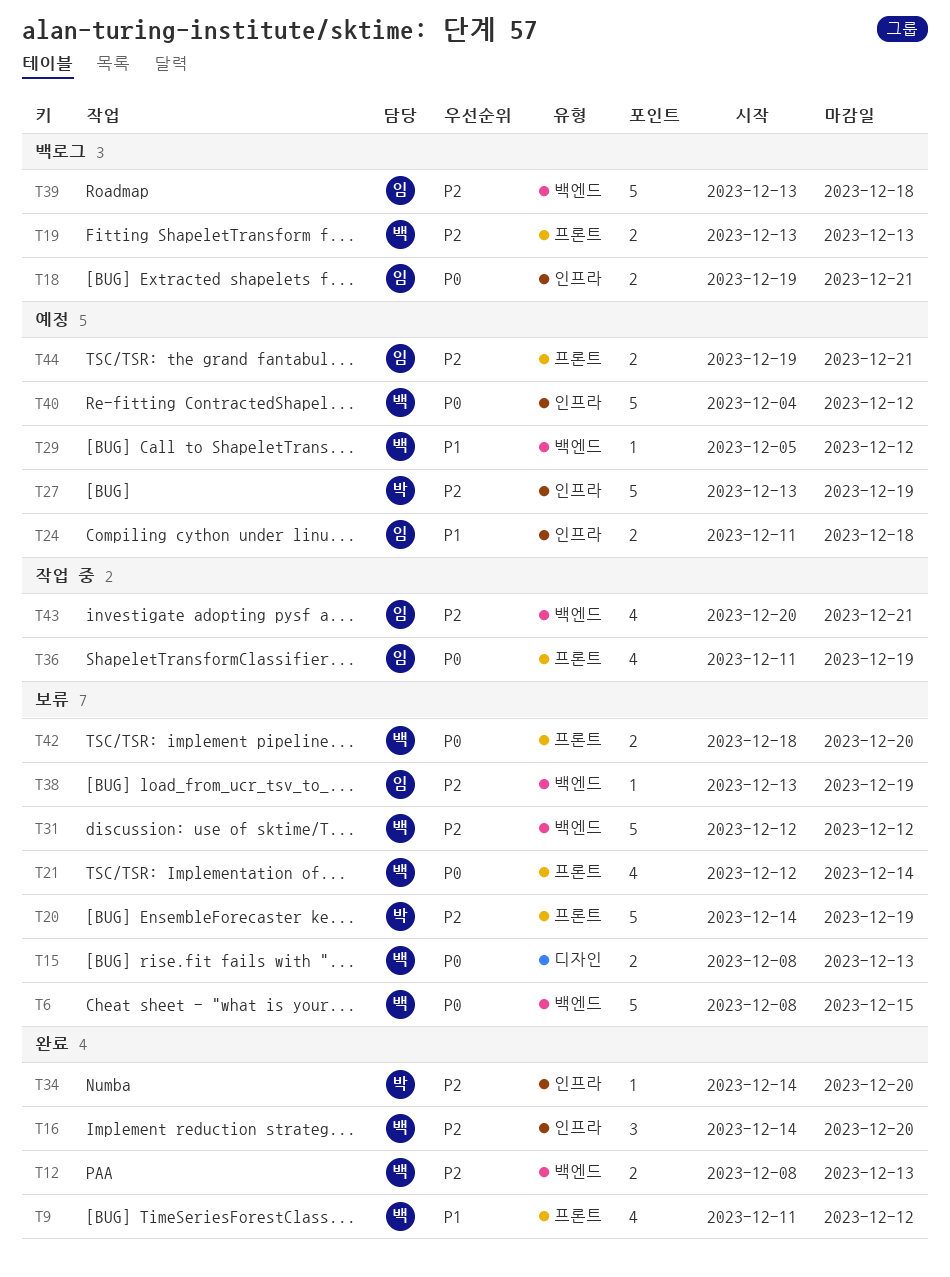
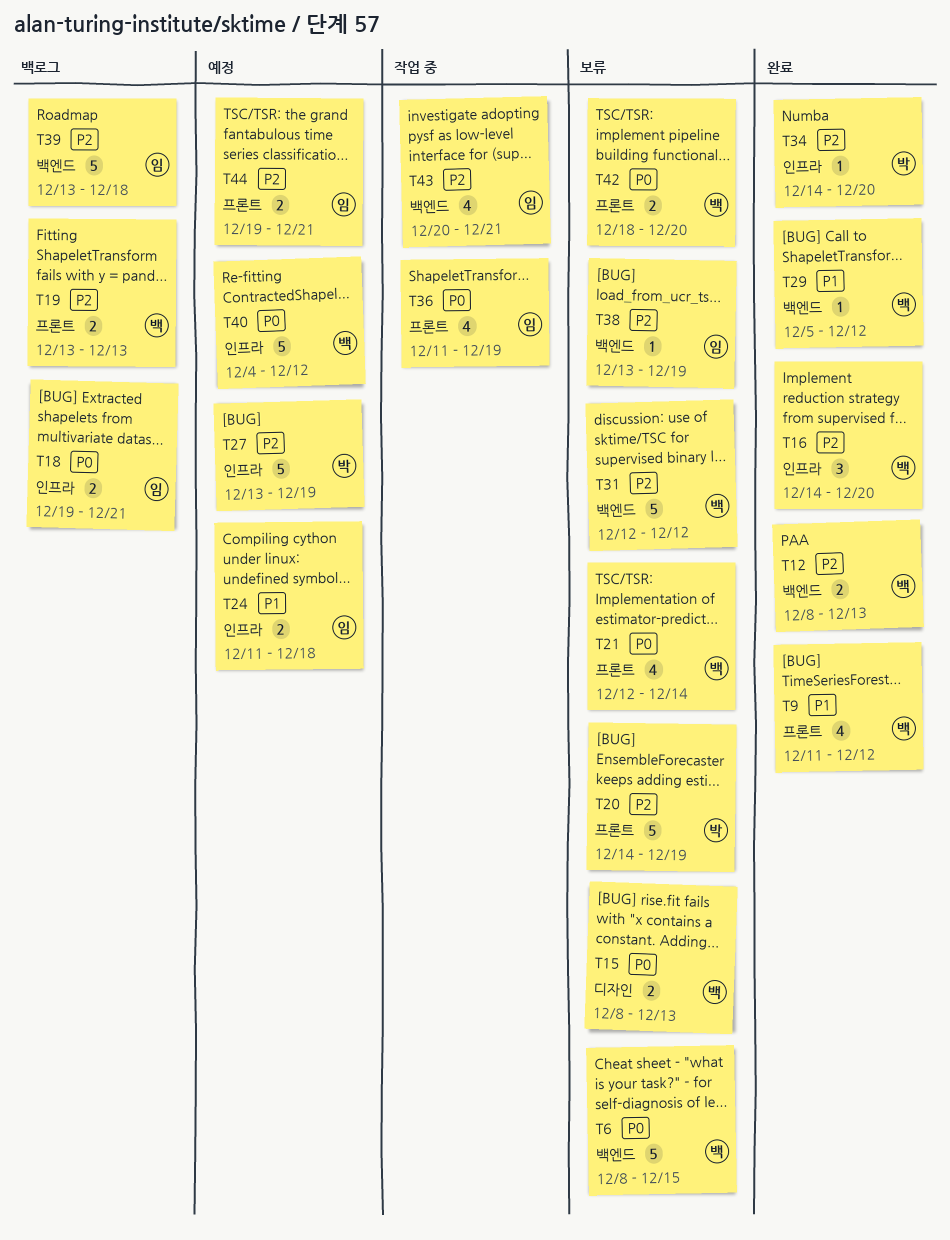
T29, status: 예정 -> 완료

